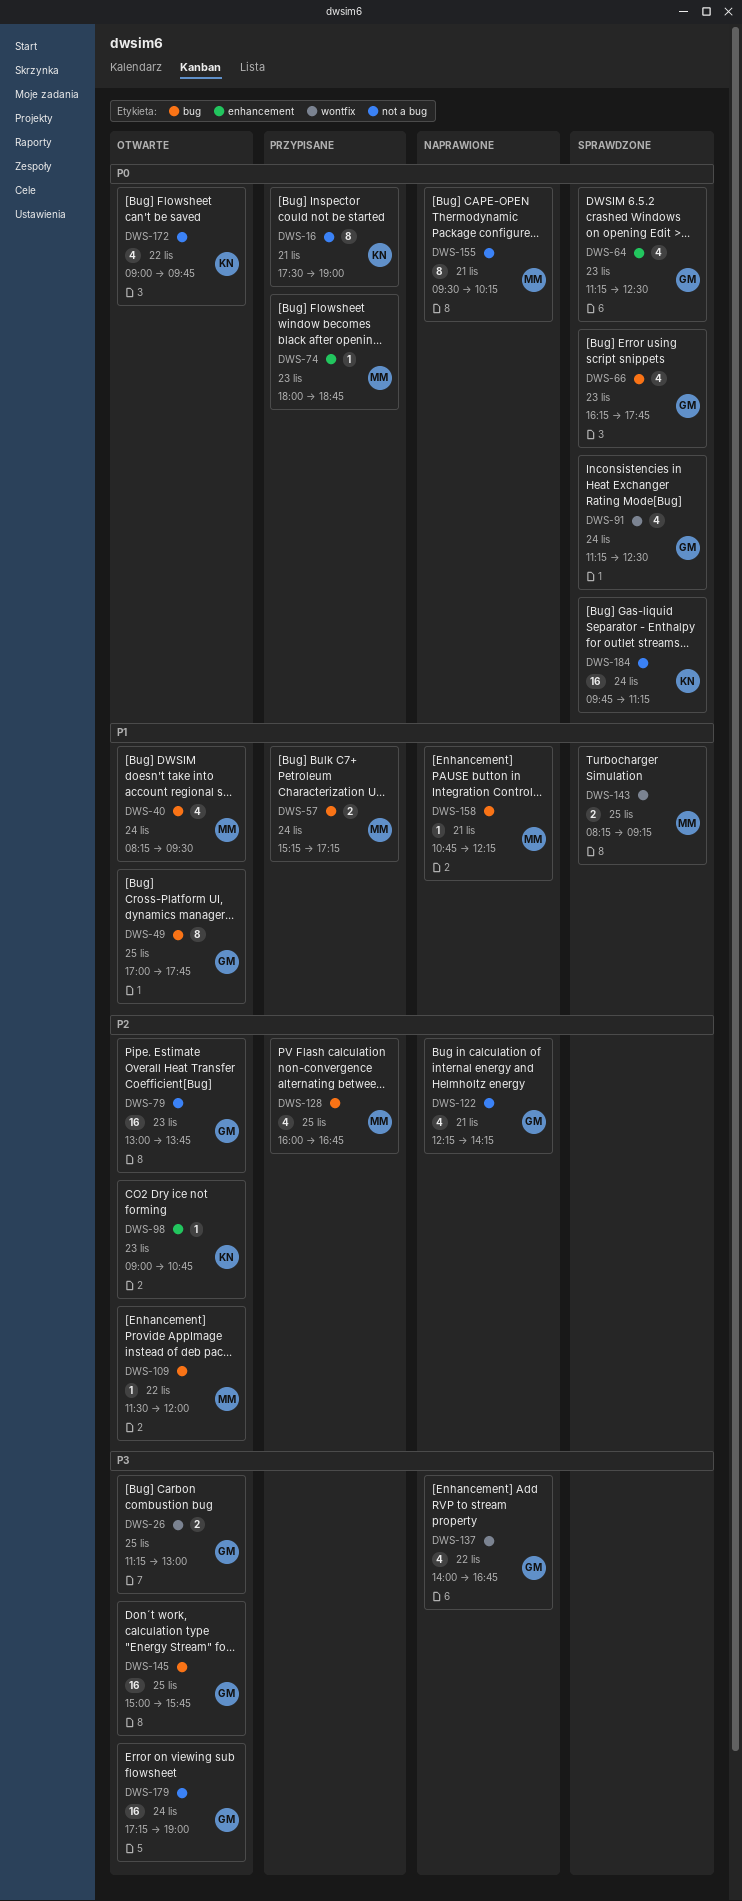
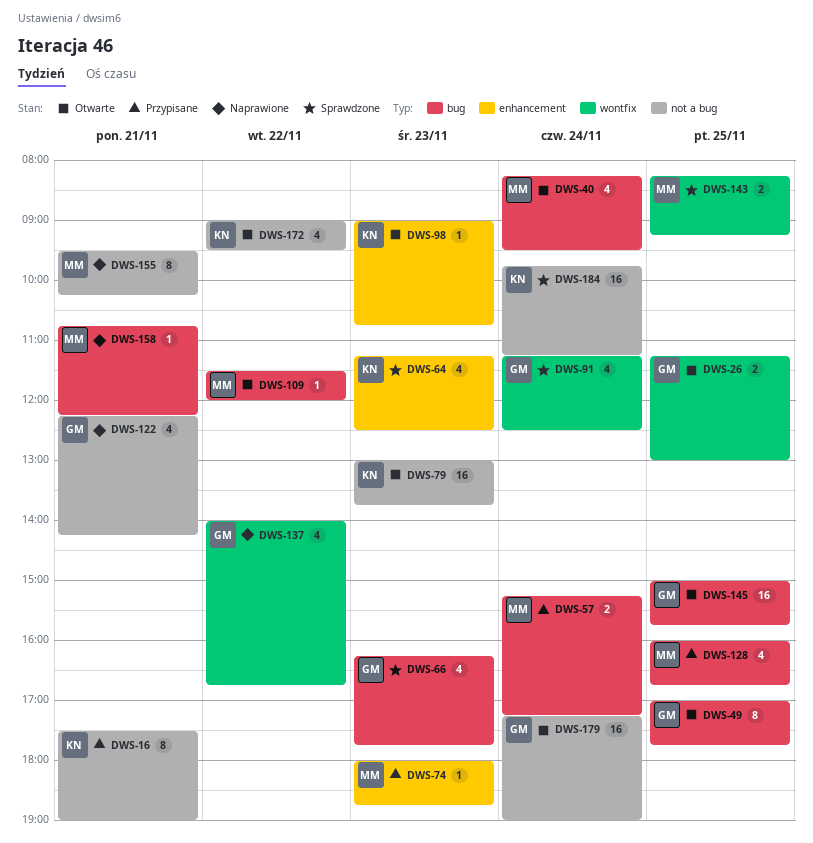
DWS-64, owner: GM -> KN
DWS-79, owner: GM -> KN
DWS-172, ends: 09:45 -> 09:30

